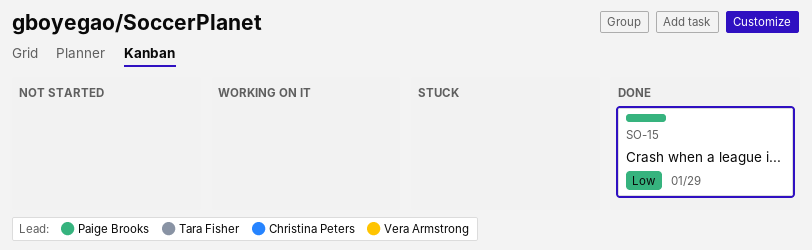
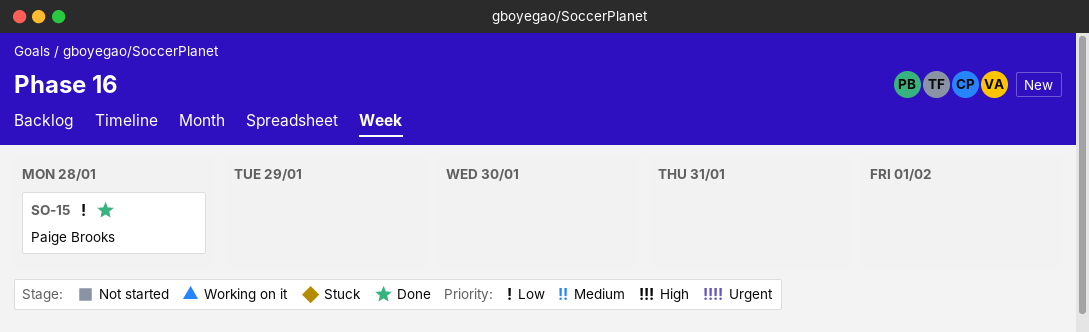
SO-15, due: Jan 29 -> Jan 28

